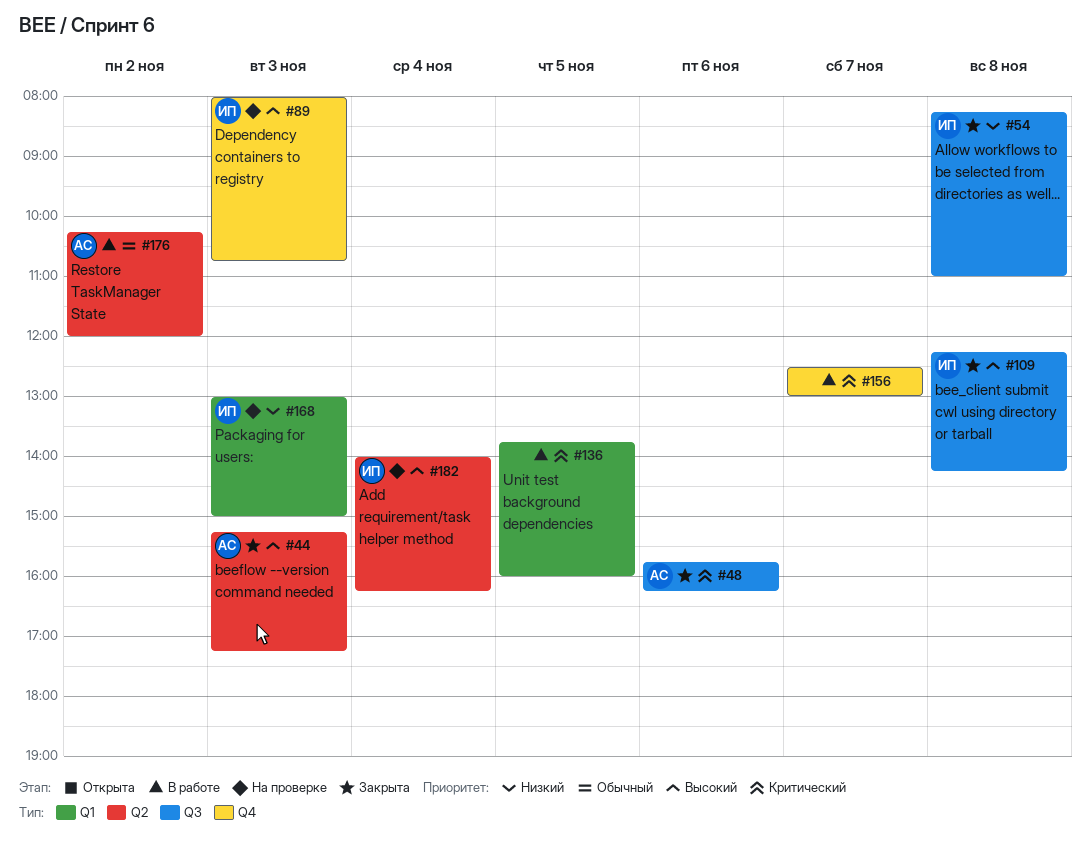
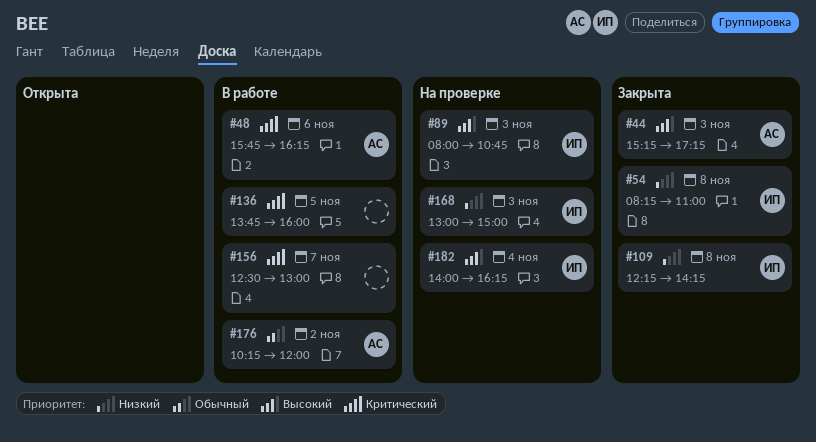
#48, status: Закрыта -> В работе
#109, priority: Высокий -> Низкий

